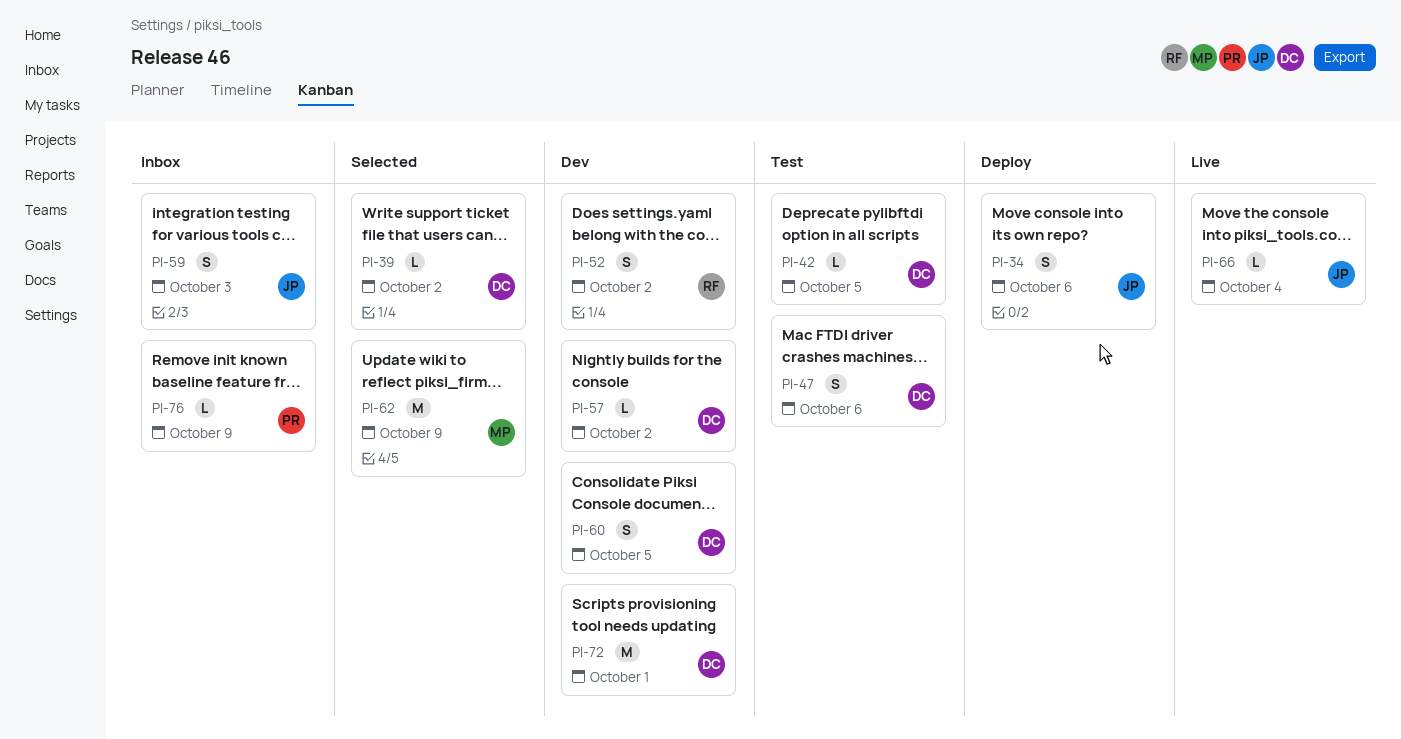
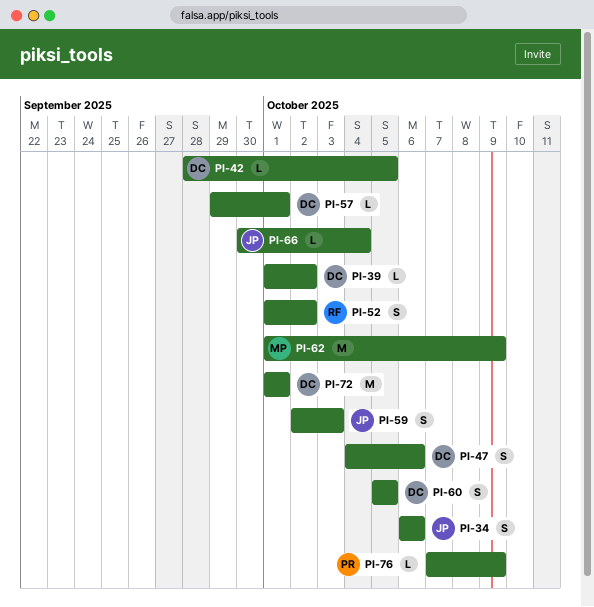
PI-57, due: Oct 2 -> Oct 1

